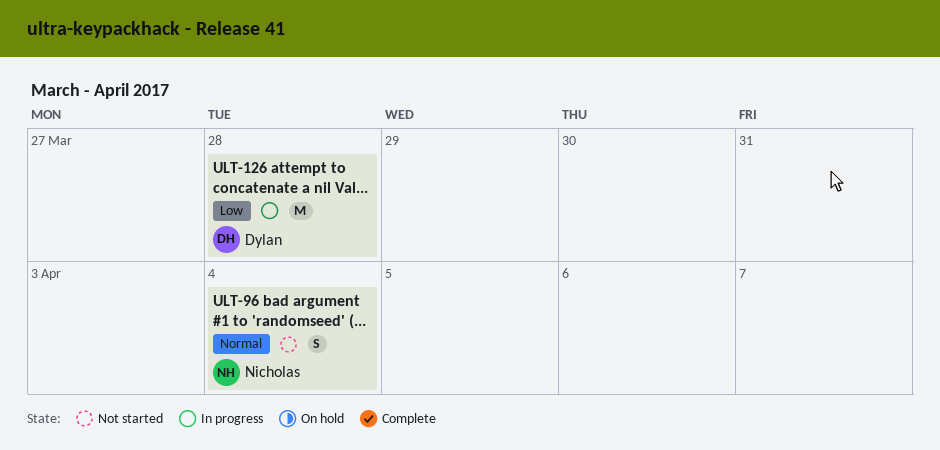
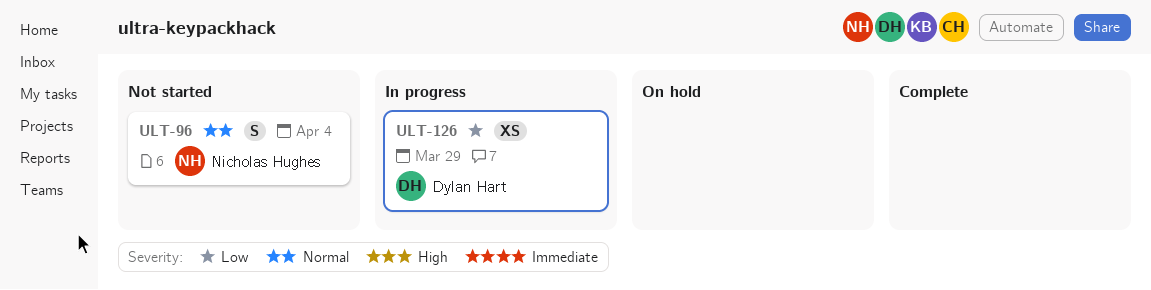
ULT-126, estimate: M -> XS
ULT-126, due: Mar 28 -> Mar 29

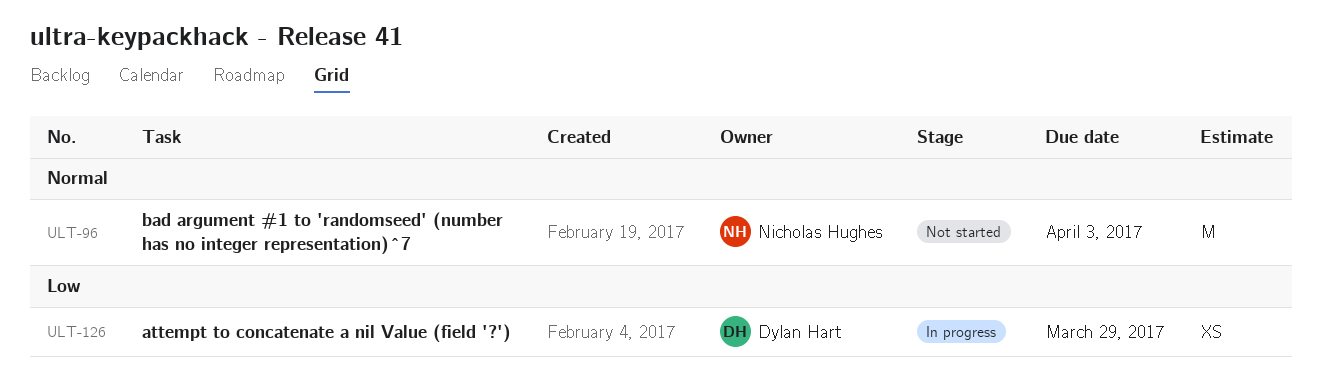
ULT-96, estimate: S -> M
ULT-96, due: Apr 4 -> Apr 3

